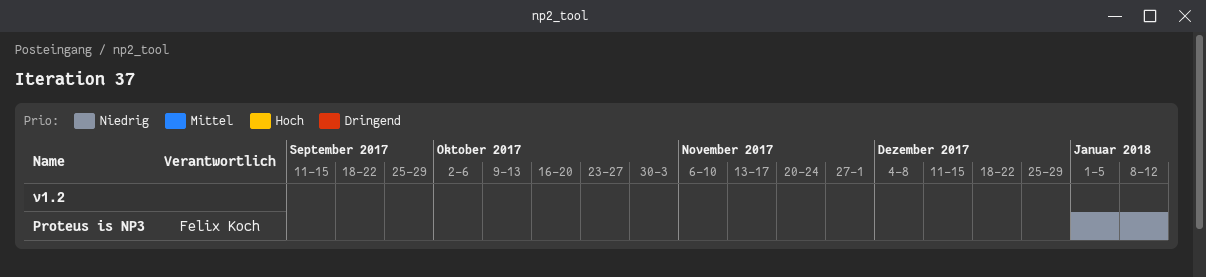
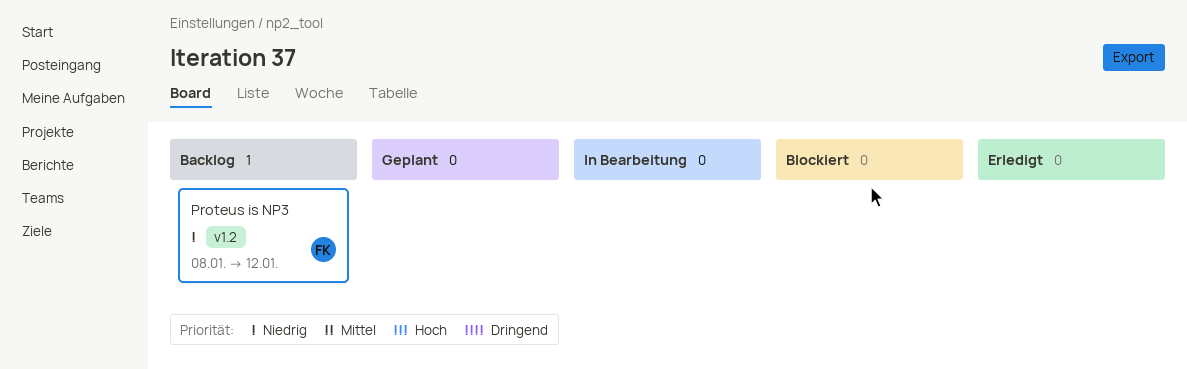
Proteus is NP3, start: Jan 1 -> Jan 8

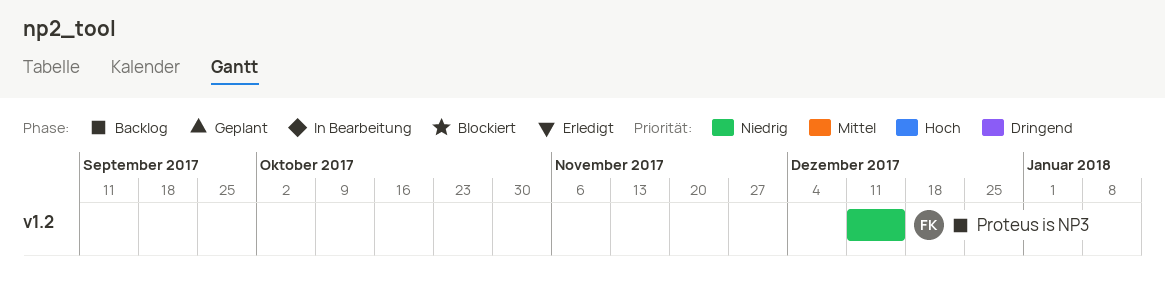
Proteus is NP3, start: Jan 8 -> Dec 11
Proteus is NP3, due: Jan 12 -> Dec 15

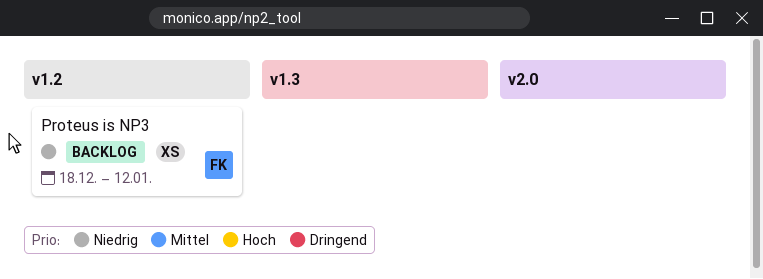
Proteus is NP3, start: Dec 11 -> Dec 18
Proteus is NP3, due: Dec 15 -> Jan 12

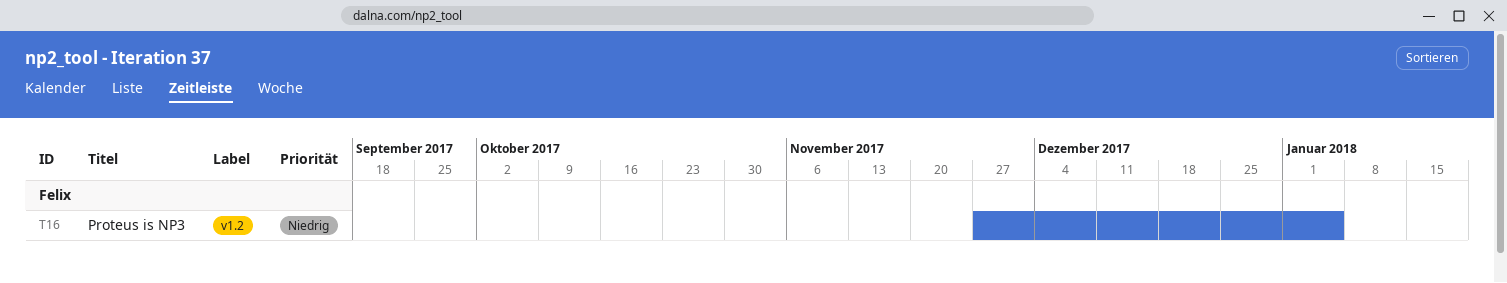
Proteus is NP3, start: Dec 18 -> Nov 27
Proteus is NP3, due: Jan 12 -> Jan 5

